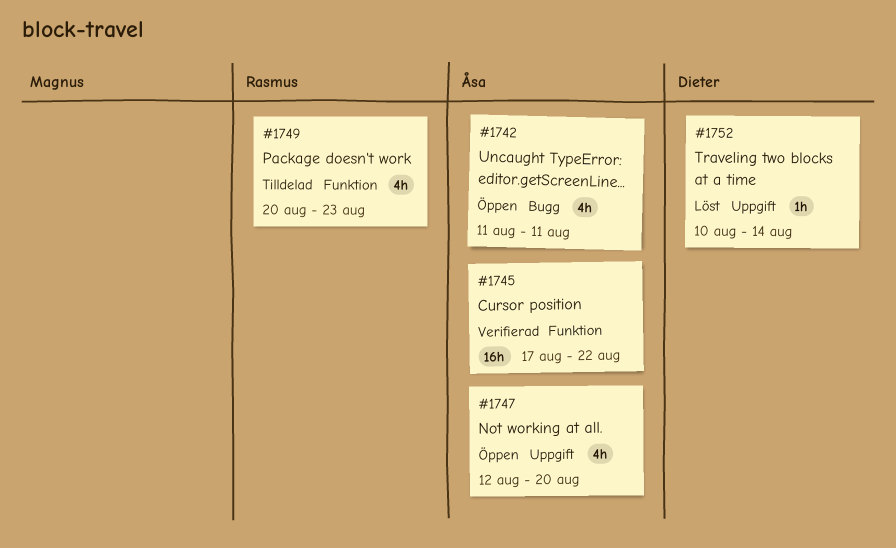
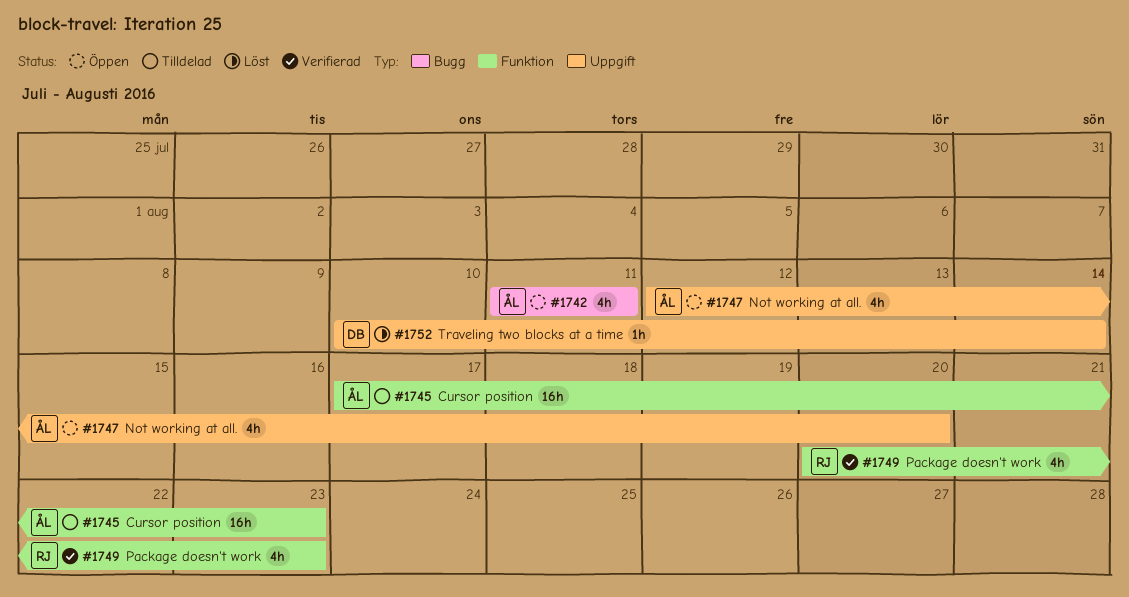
#1745, status: Verifierad -> Tilldelad
#1745, due: Aug 22 -> Aug 23
#1749, status: Tilldelad -> Verifierad

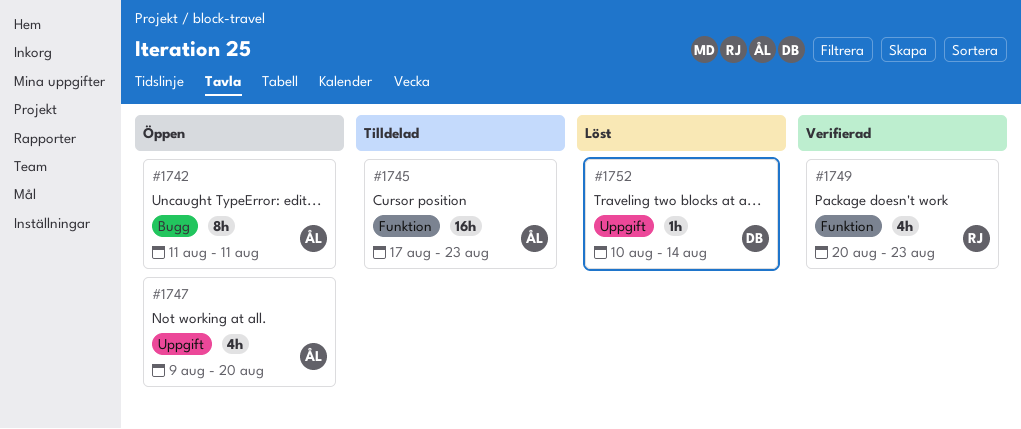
#1742, estimate: 4h -> 8h
#1747, start: Aug 12 -> Aug 9

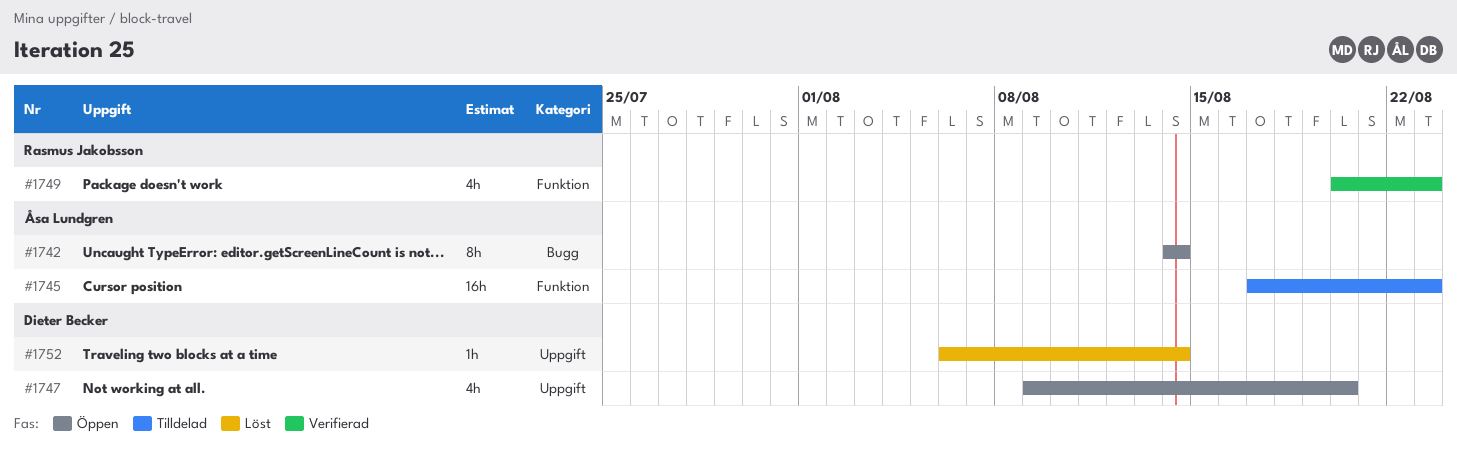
#1742, start: Aug 11 -> Aug 14
#1742, due: Aug 11 -> Aug 14
#1747, owner: Åsa Lundgren -> Dieter Becker
#1752, start: Aug 10 -> Aug 6

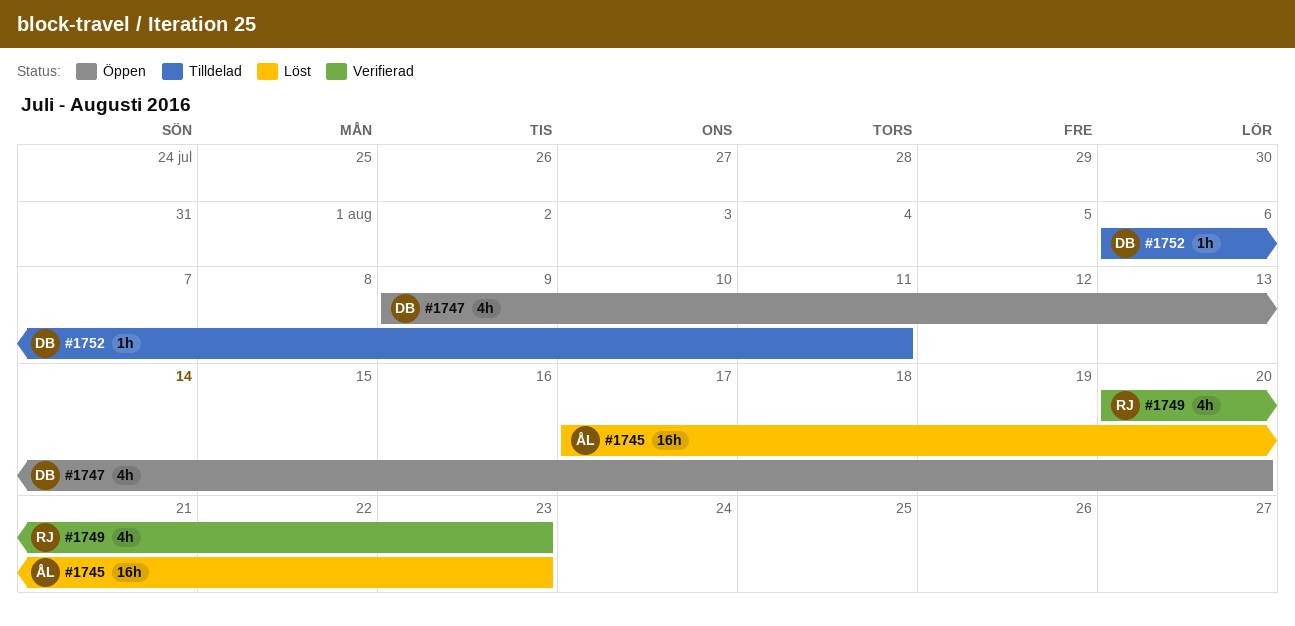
#1742: present -> none
#1745, status: Tilldelad -> Löst
#1752, status: Löst -> Tilldelad
#1752, due: Aug 14 -> Aug 11

